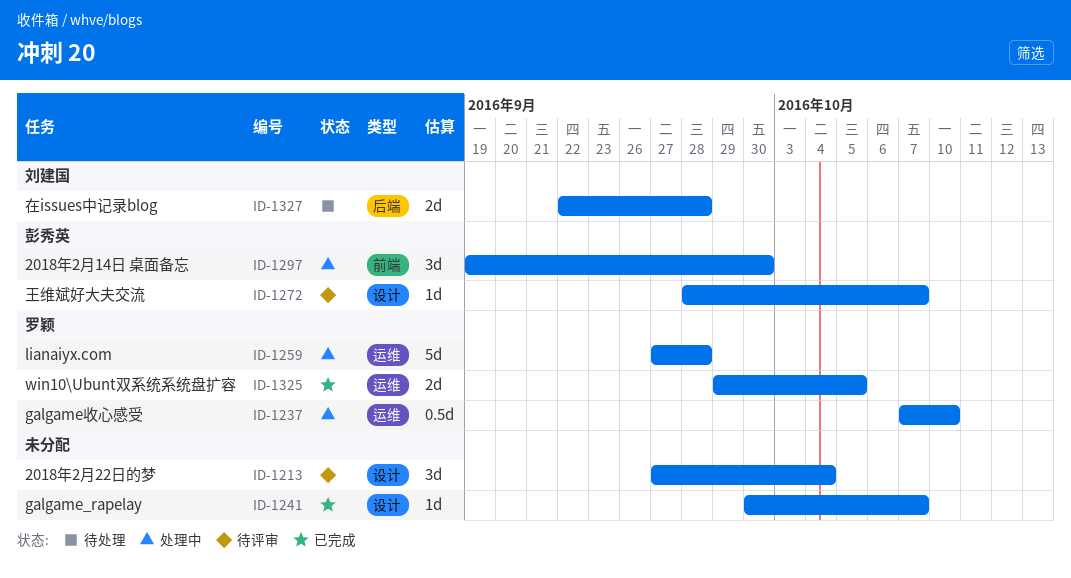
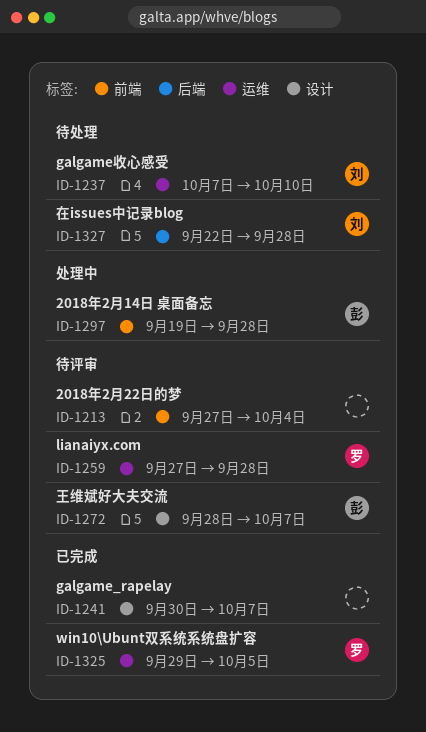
ID-1213, label: 设计 -> 前端
ID-1237, status: 处理中 -> 待处理
ID-1237, owner: 罗颖 -> 刘建国
ID-1259, status: 处理中 -> 待评审
ID-1297, due: Sep 30 -> Sep 28

